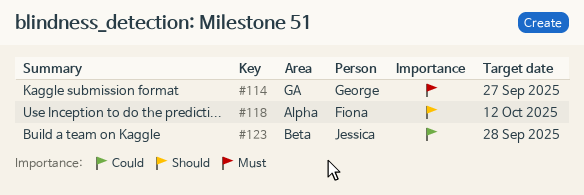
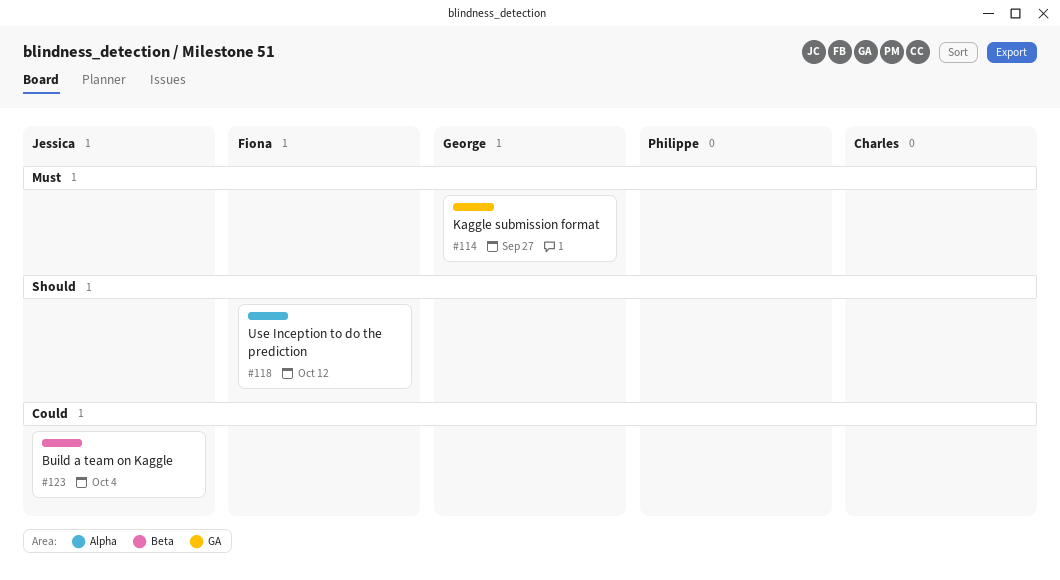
#123, due: Sep 28 -> Oct 4

